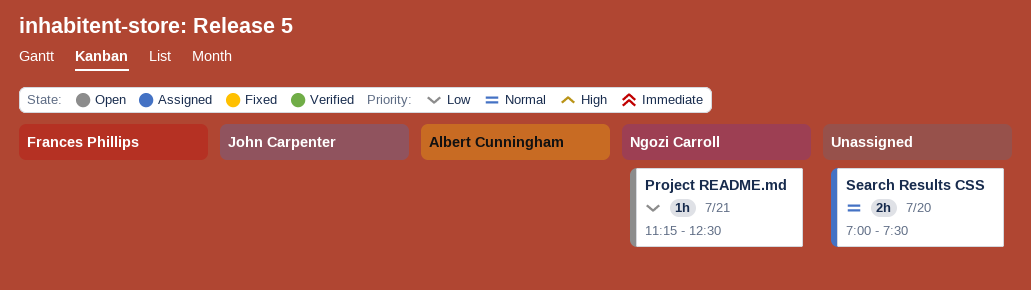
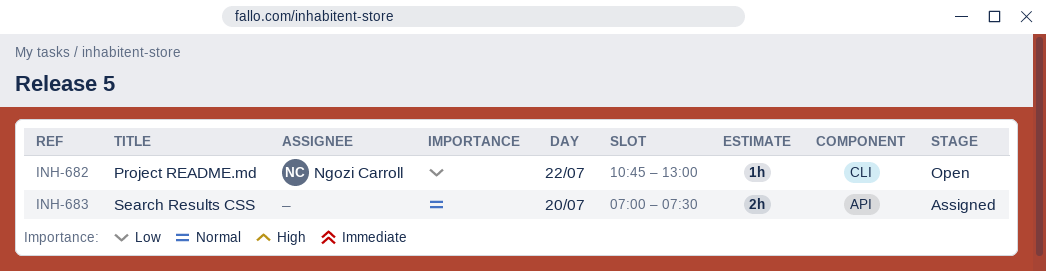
Project README.md, day: Jul 21 -> Jul 22
Project README.md, begins: 11:15 -> 10:45
Project README.md, ends: 12:30 -> 13:00

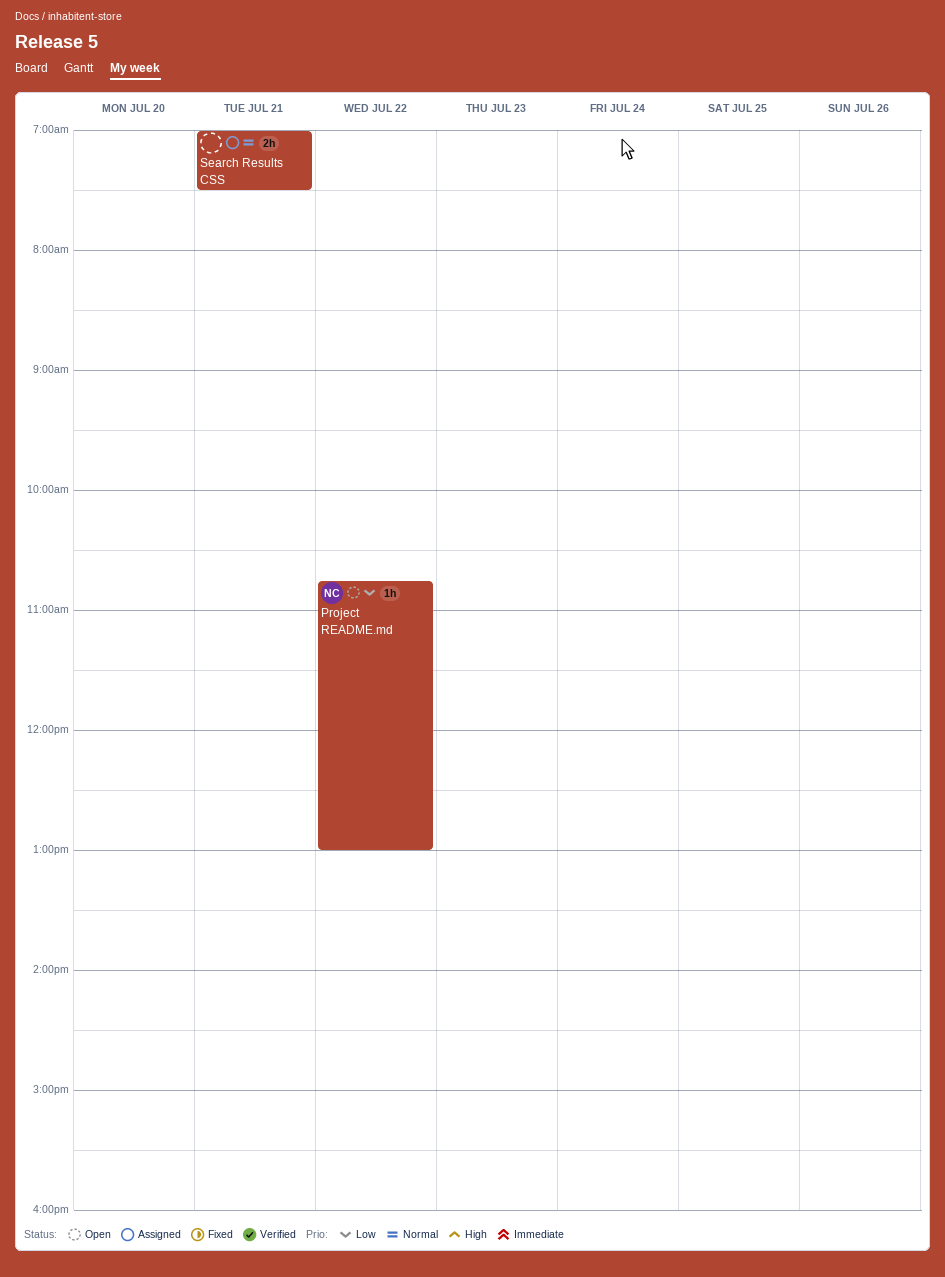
Search Results CSS, day: Jul 20 -> Jul 21

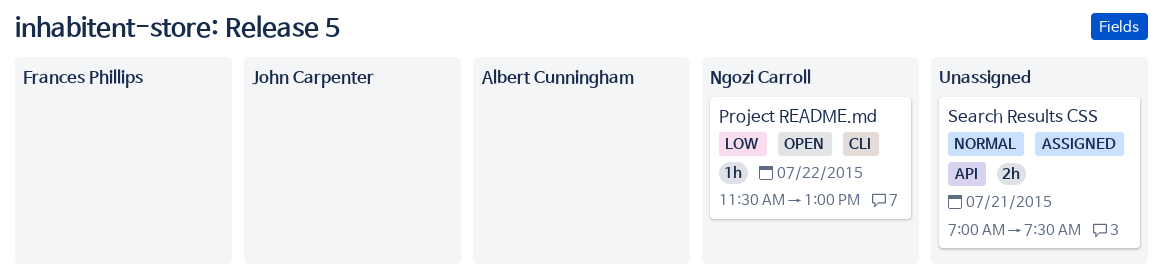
Project README.md, begins: 10:45 -> 11:30

